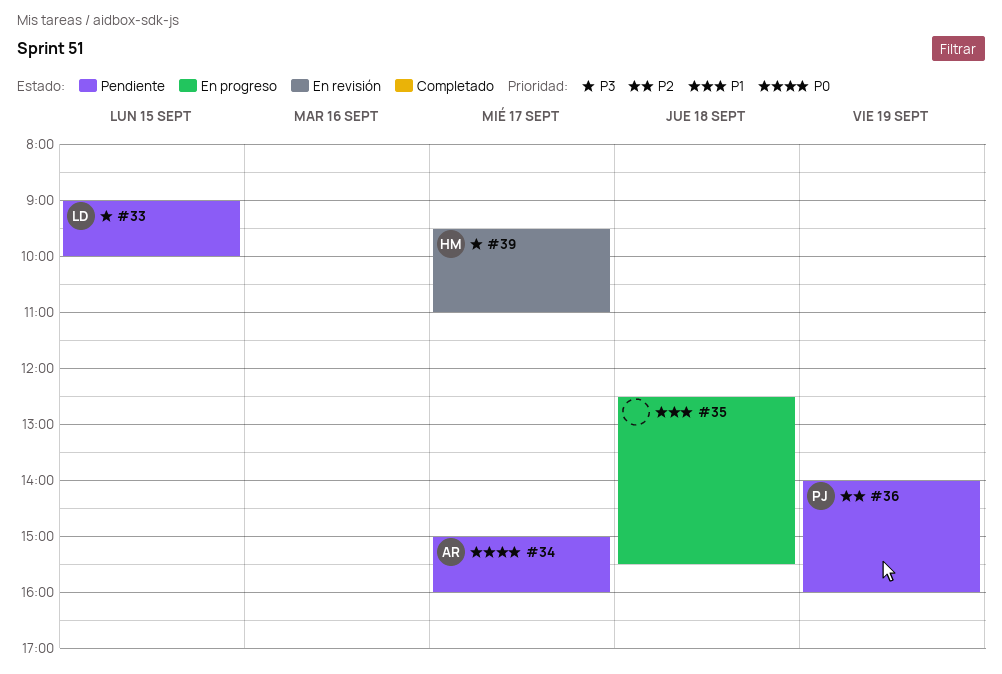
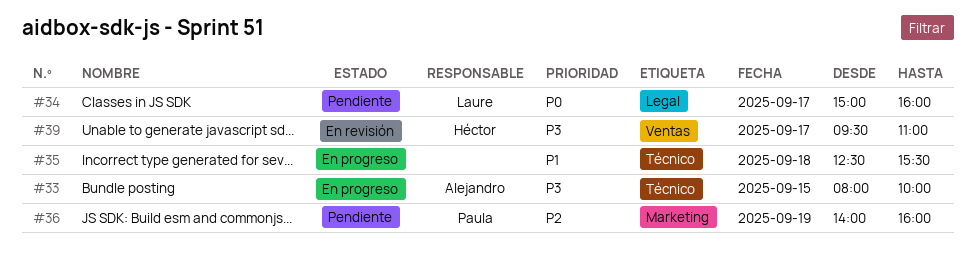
#33, status: Pendiente -> En progreso
#33, owner: Laure -> Alejandro
#33, begins: 09:00 -> 08:00
#34, owner: Alejandro -> Laure

